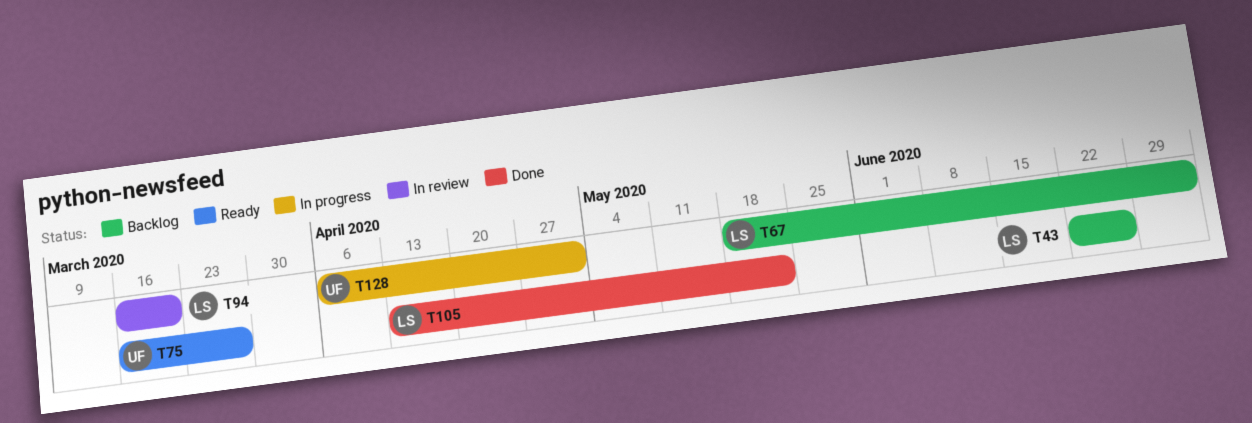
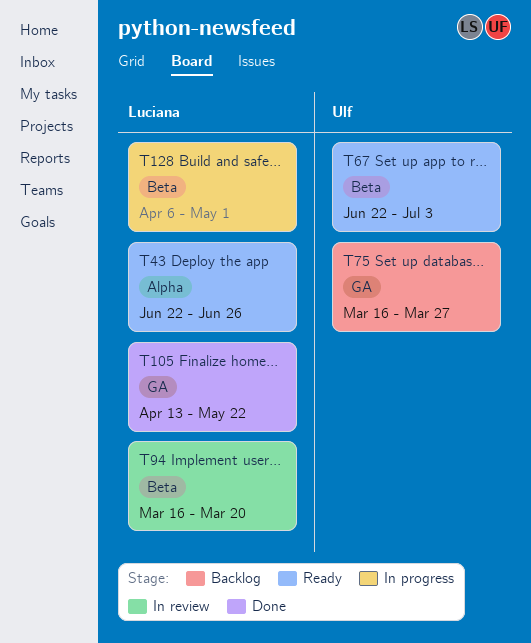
T43, status: Backlog -> Ready
T67, status: Backlog -> Ready
T67, owner: Luciana -> Ulf
T67, start: May 18 -> Jun 22
T75, status: Ready -> Backlog
T128, owner: Ulf -> Luciana

